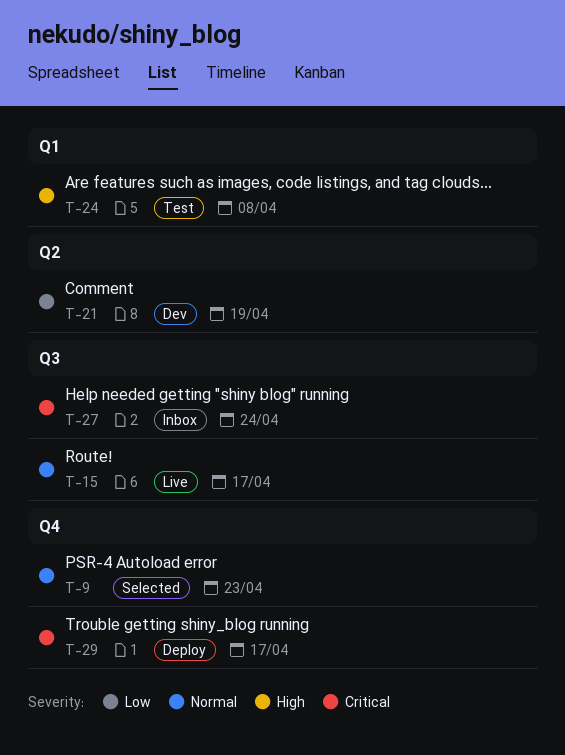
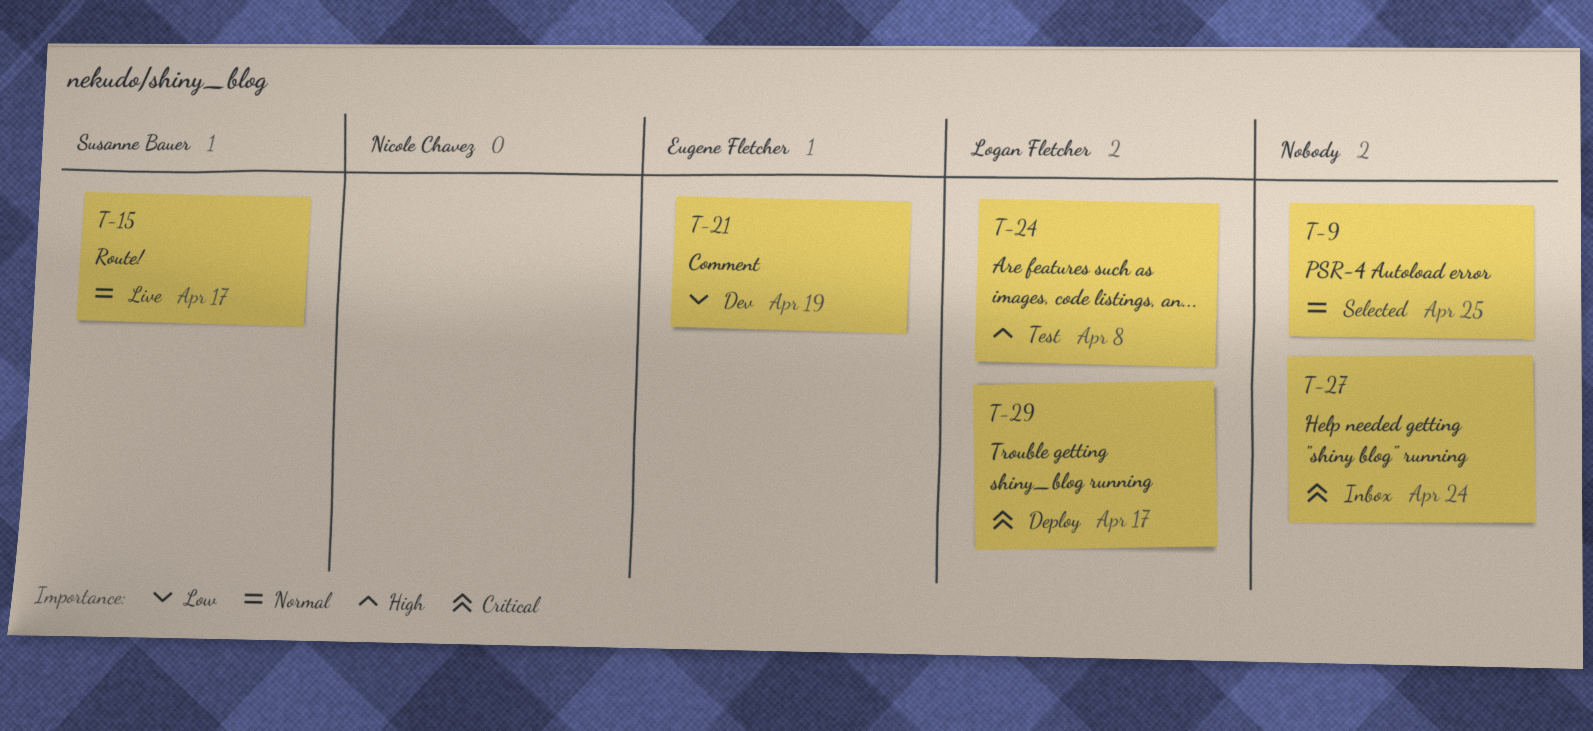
T-9, due: Apr 23 -> Apr 25

